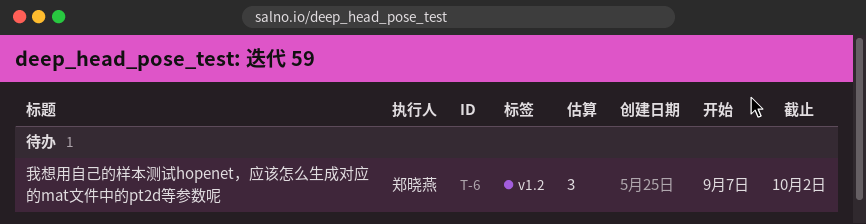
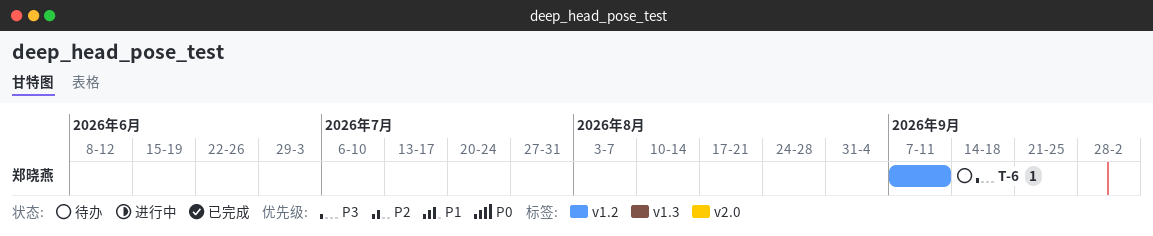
T-6, estimate: 3 -> 1
T-6, due: Oct 2 -> Sep 11

